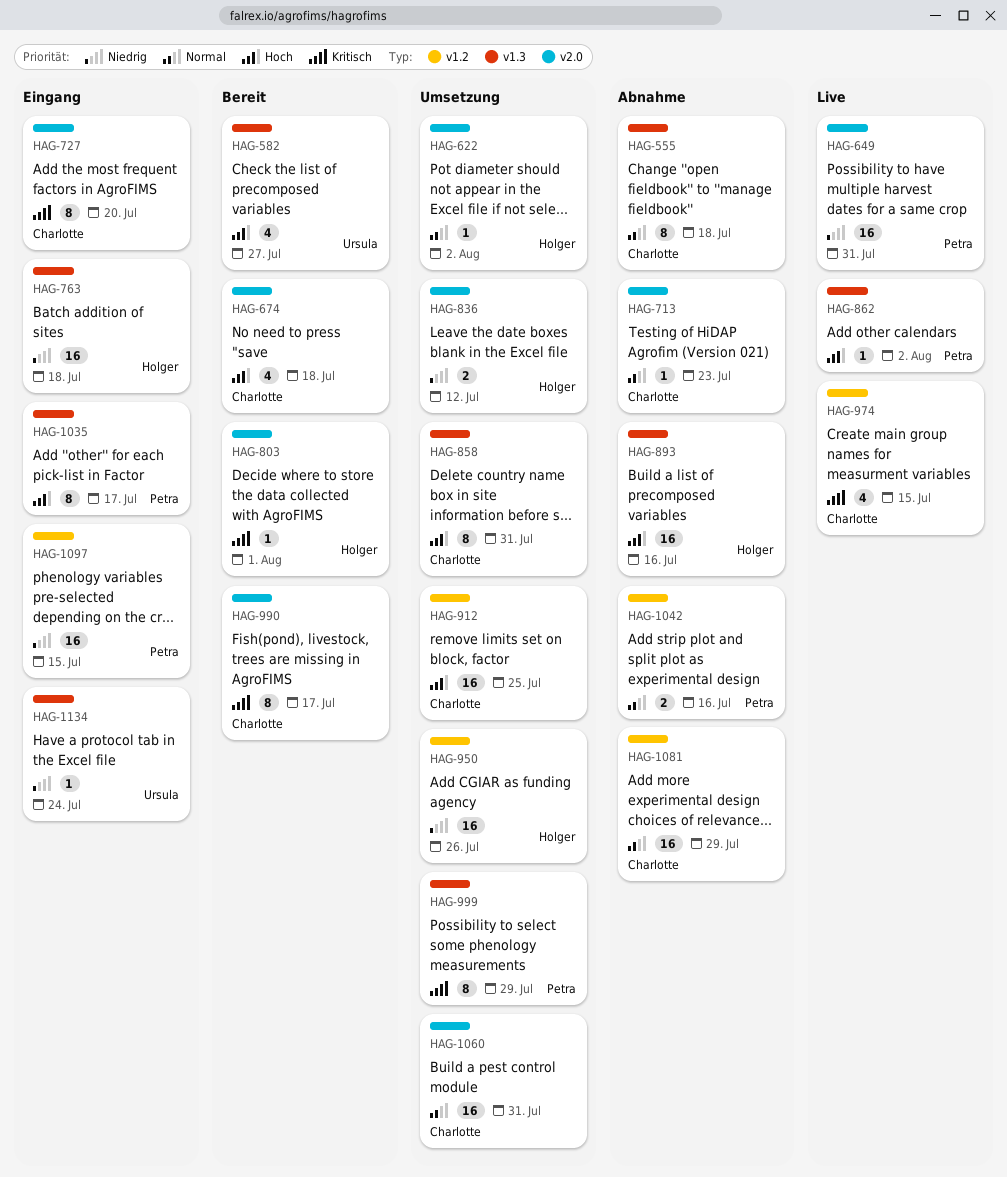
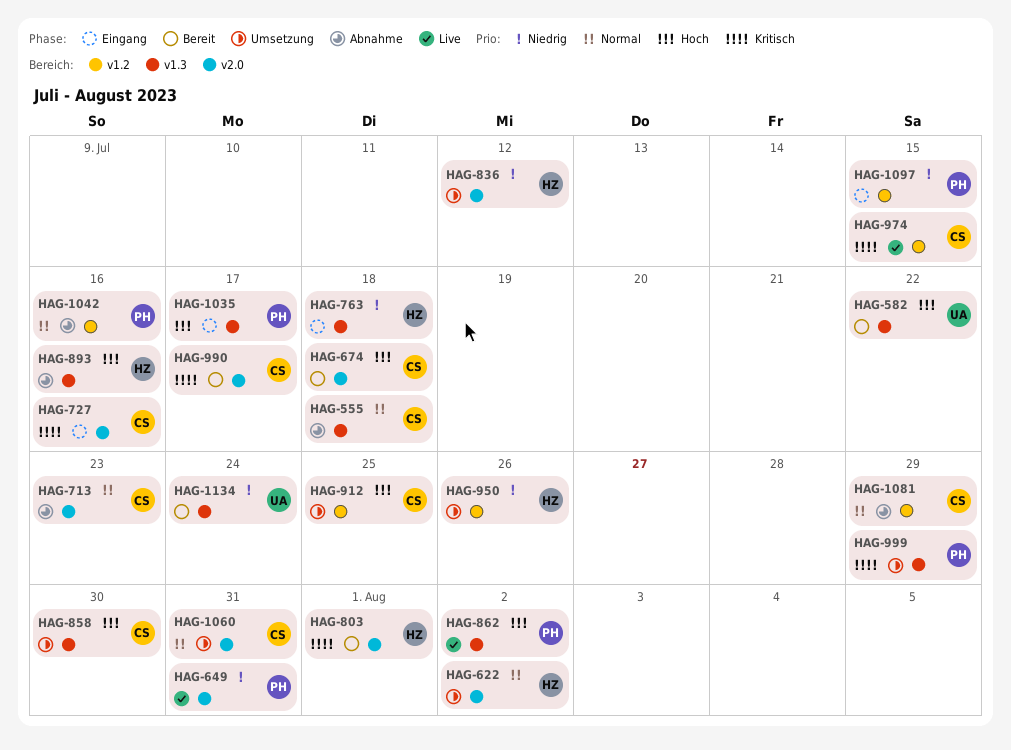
HAG-582, due: Jul 27 -> Jul 22
HAG-727, due: Jul 20 -> Jul 16
HAG-858, due: Jul 31 -> Jul 30
HAG-1134, status: Eingang -> Bereit

